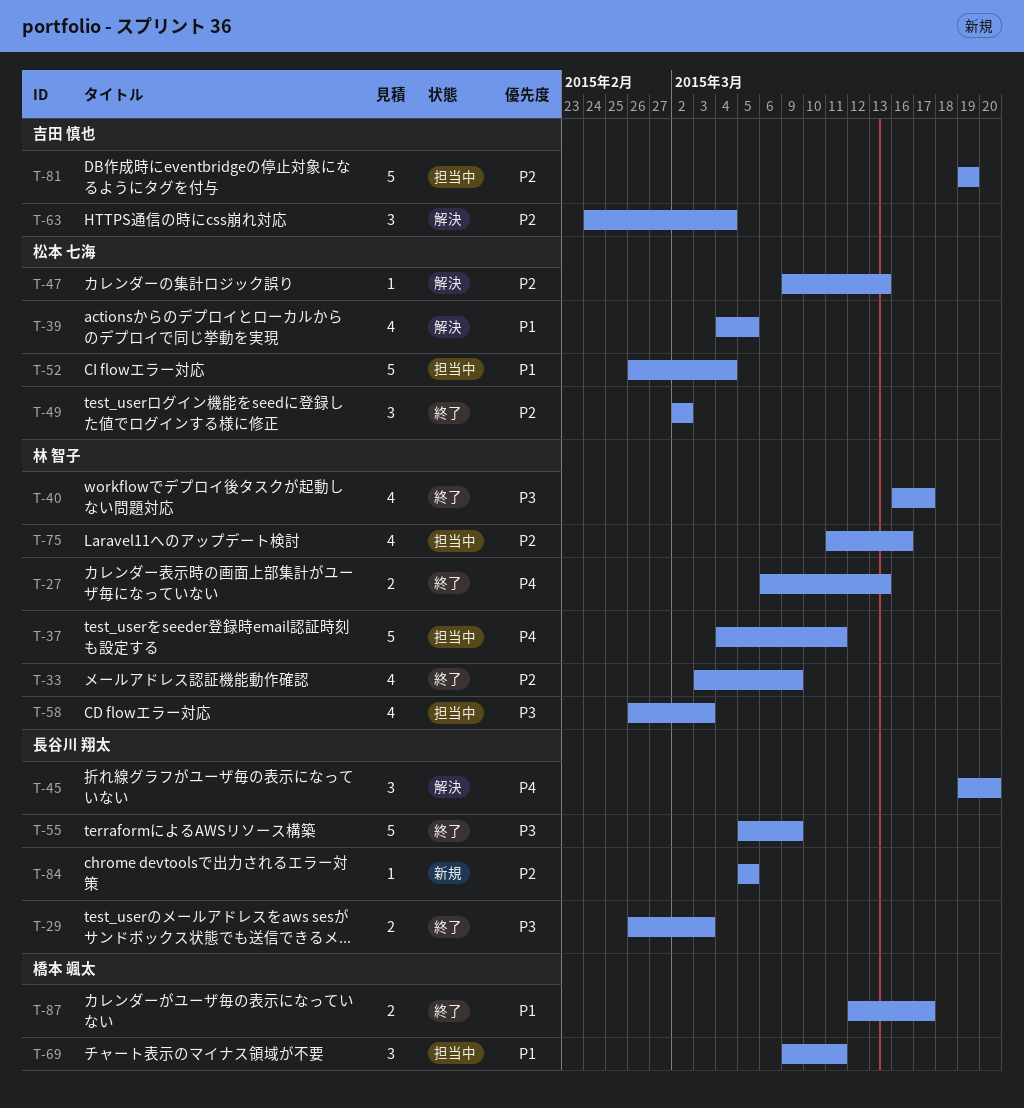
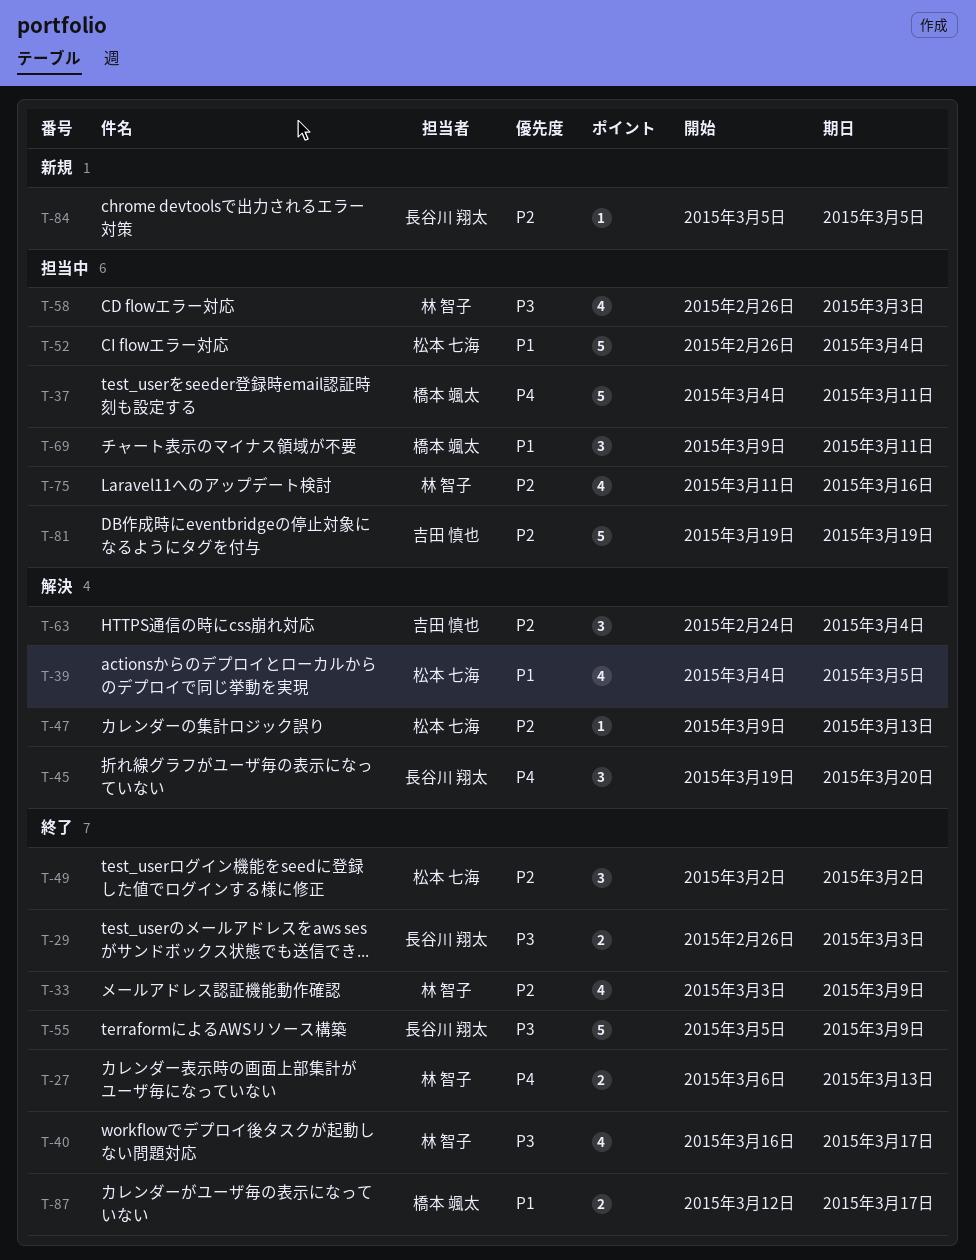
T-37, owner: 林 智子 -> 橋本 颯太

